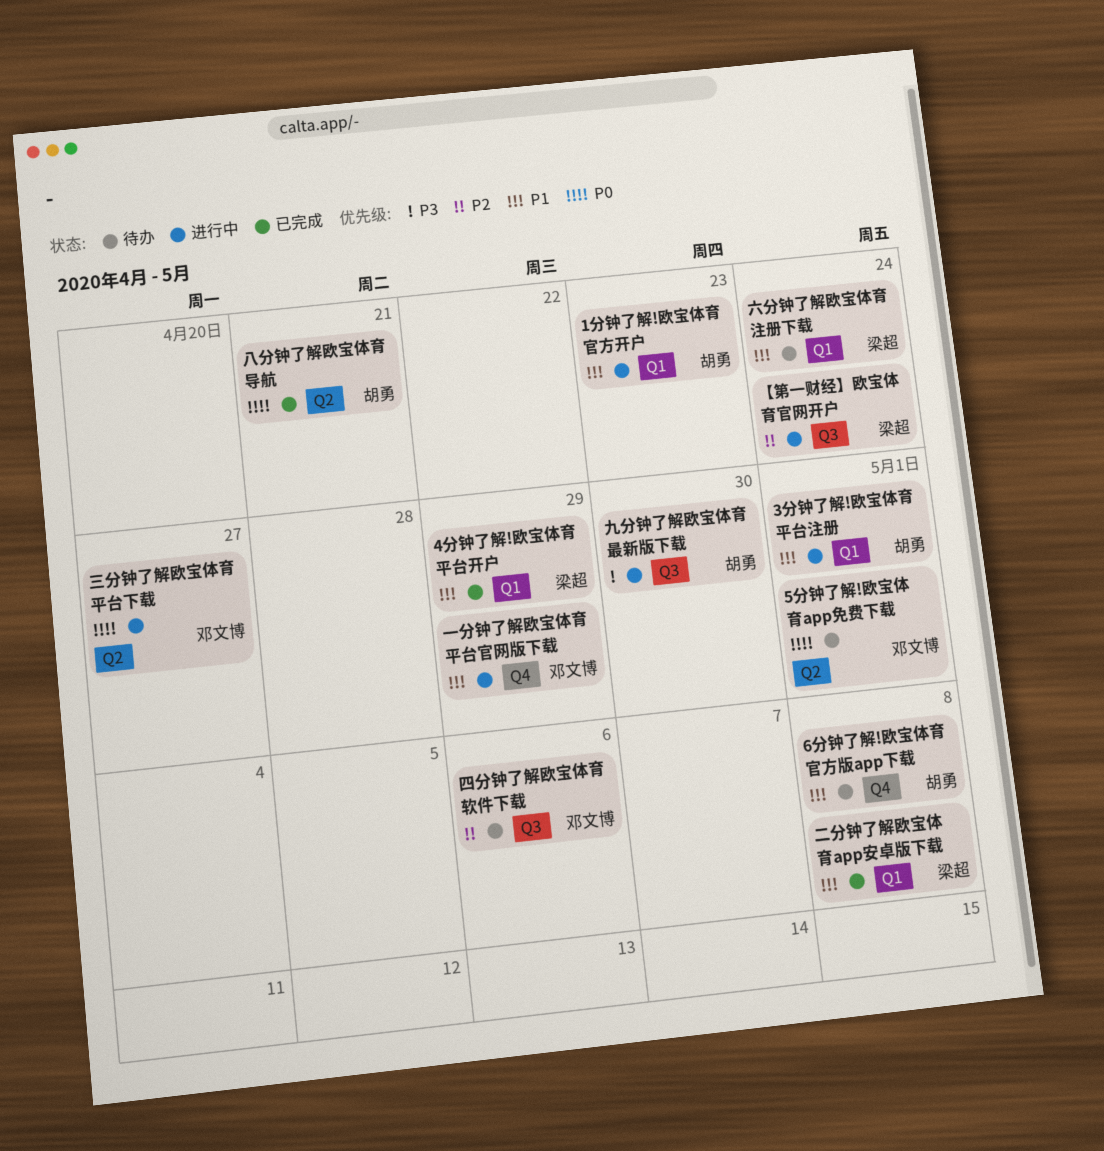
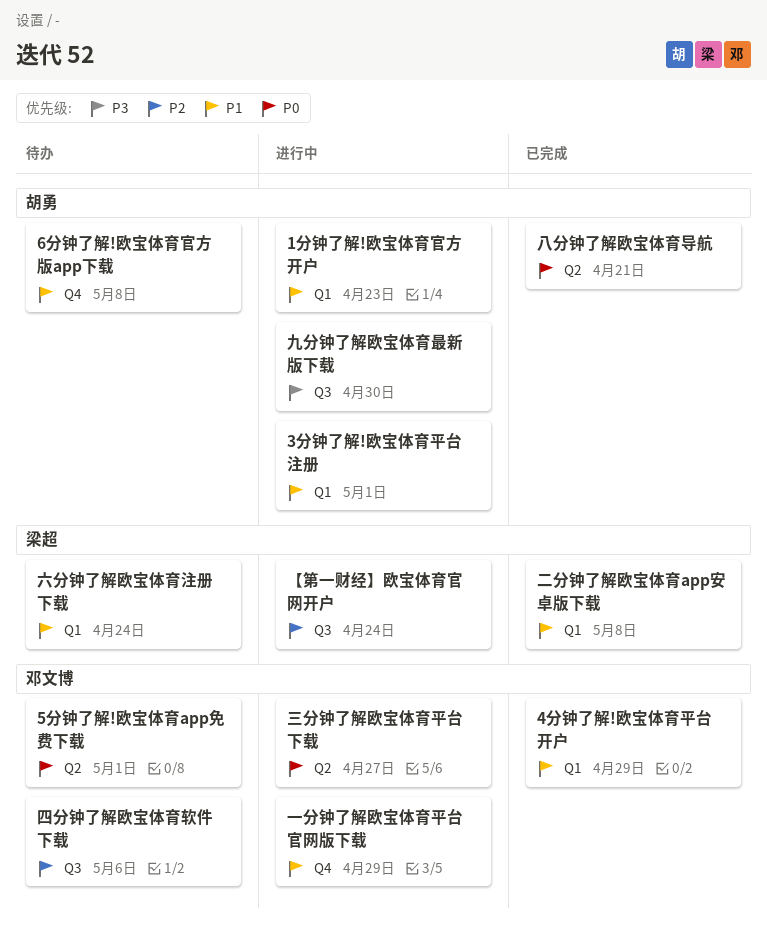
4分钟了解!欧宝体育平台开户, owner: 梁超 -> 邓文博

